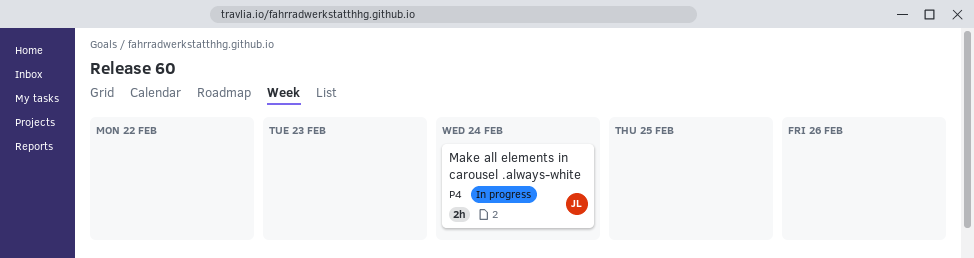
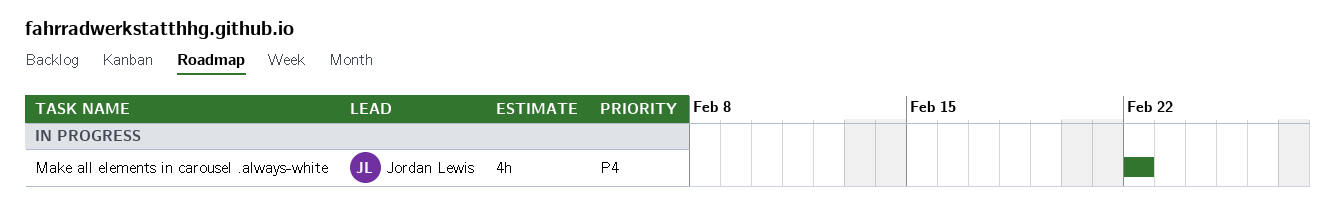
Make all elements in carousel .always-white, estimate: 2h -> 4h
Make all elements in carousel .always-white, due: Feb 24 -> Feb 22

